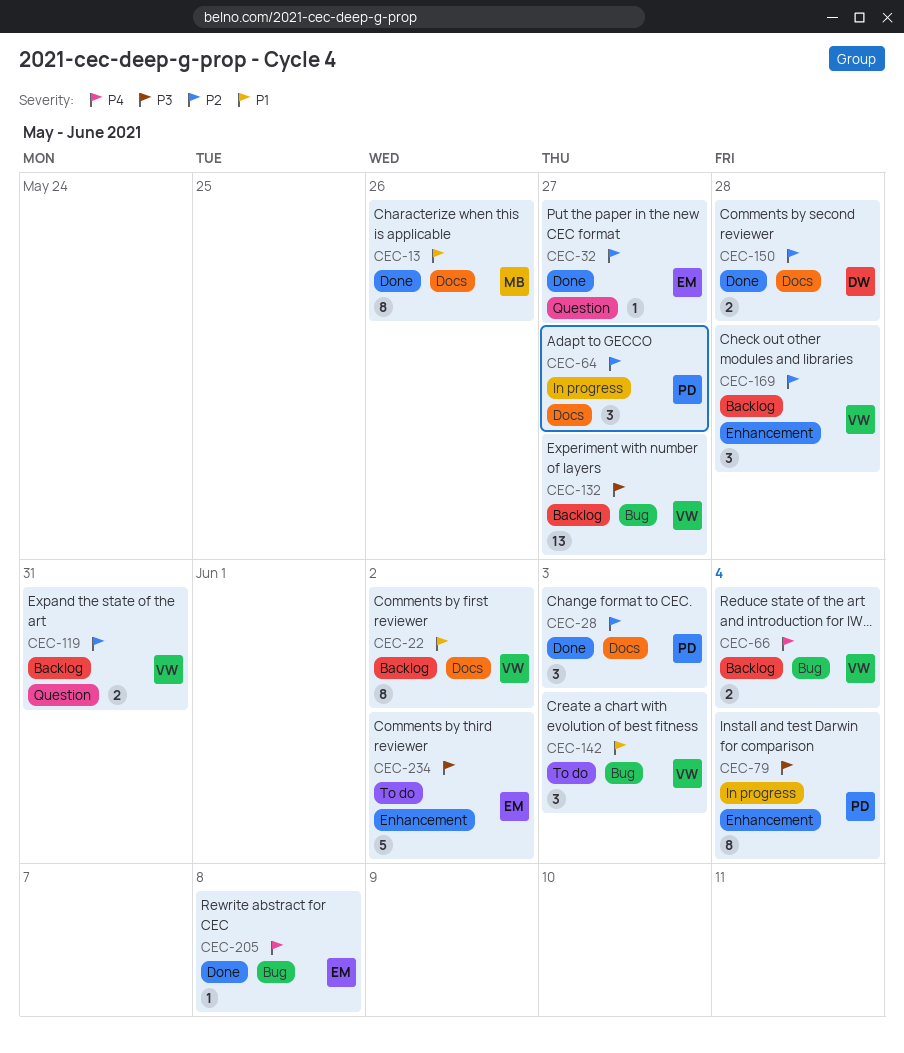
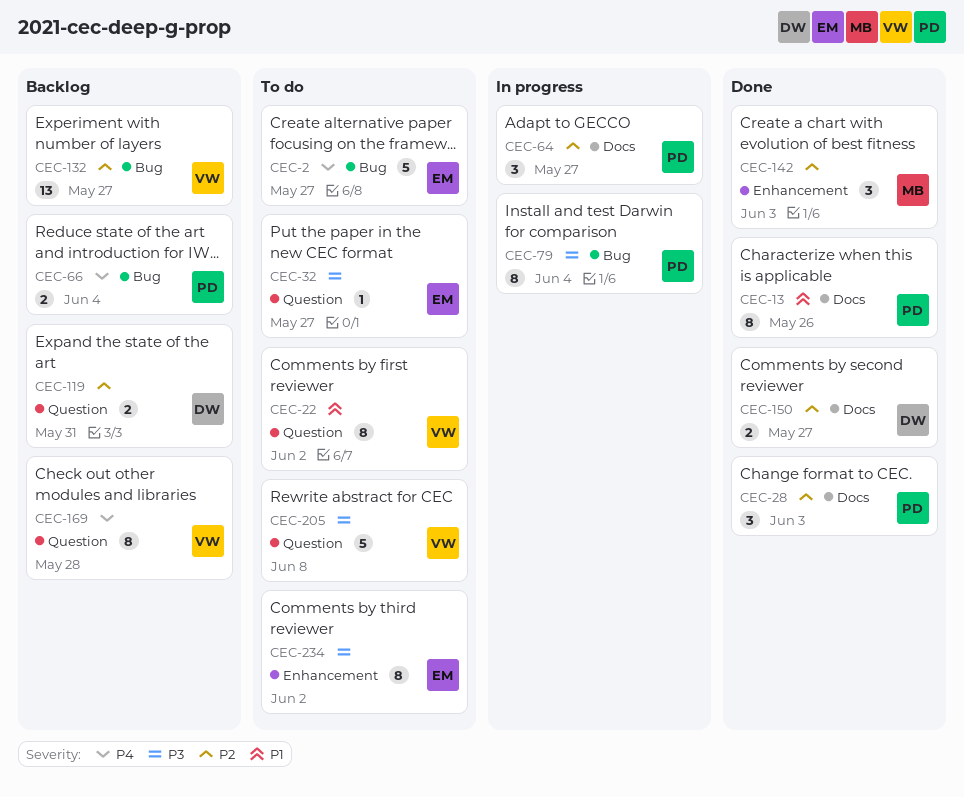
CEC-2: none -> present
CEC-13, owner: MB -> PD
CEC-22, status: Backlog -> To do
CEC-22, label: Docs -> Question
CEC-32, status: Done -> To do
CEC-32, priority: P2 -> P3
CEC-66, owner: VW -> PD
CEC-79, label: Enhancement -> Bug
CEC-119, owner: VW -> DW
CEC-132, priority: P3 -> P2
CEC-142, status: To do -> Done
CEC-142, owner: VW -> MB
CEC-142, priority: P1 -> P2
CEC-142, label: Bug -> Enhancement
CEC-150, due: May 28 -> May 27
CEC-169, priority: P2 -> P4
CEC-169, label: Enhancement -> Question
CEC-169, estimate: 3 -> 8
CEC-205, status: Done -> To do
CEC-205, owner: EM -> VW
CEC-205, priority: P4 -> P3
CEC-205, label: Bug -> Question
CEC-205, estimate: 1 -> 5
CEC-234, estimate: 5 -> 8

